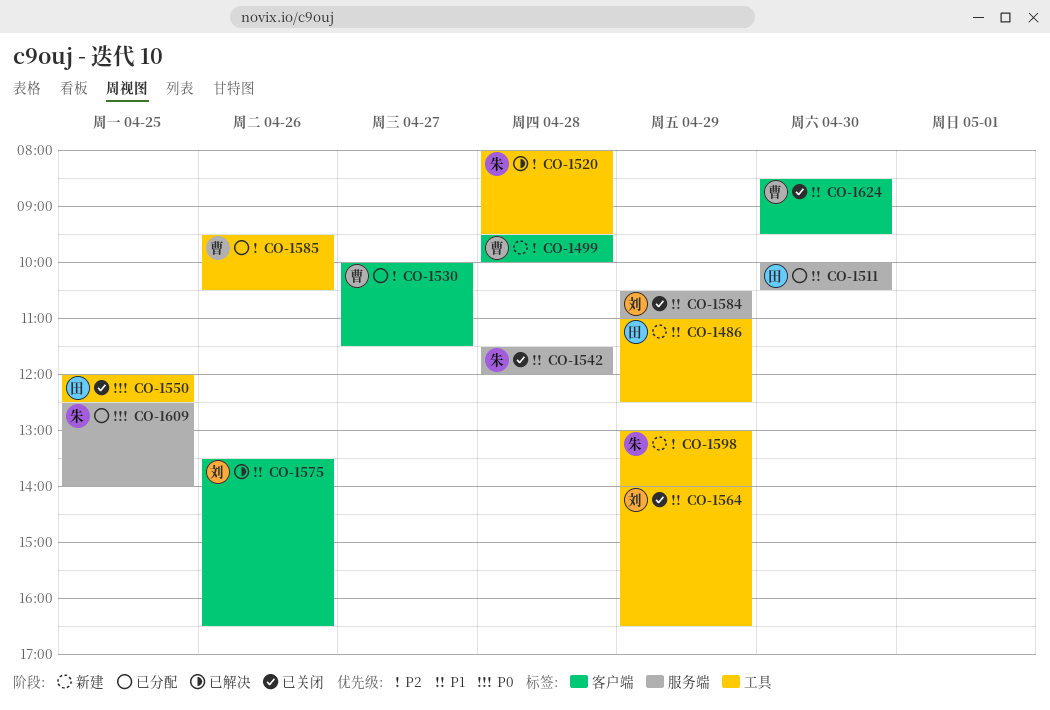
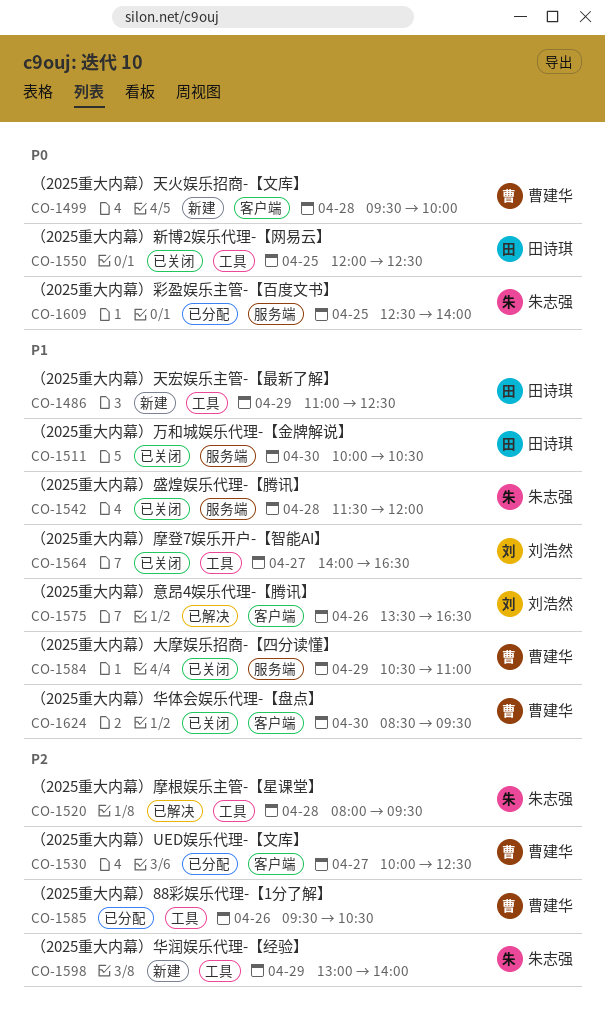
CO-1499, priority: P2 -> P0
CO-1511, status: 已分配 -> 已关闭
CO-1530, ends: 11:30 -> 12:30
CO-1564, day: Apr 29 -> Apr 27
CO-1584, owner: 刘浩然 -> 曹建华

